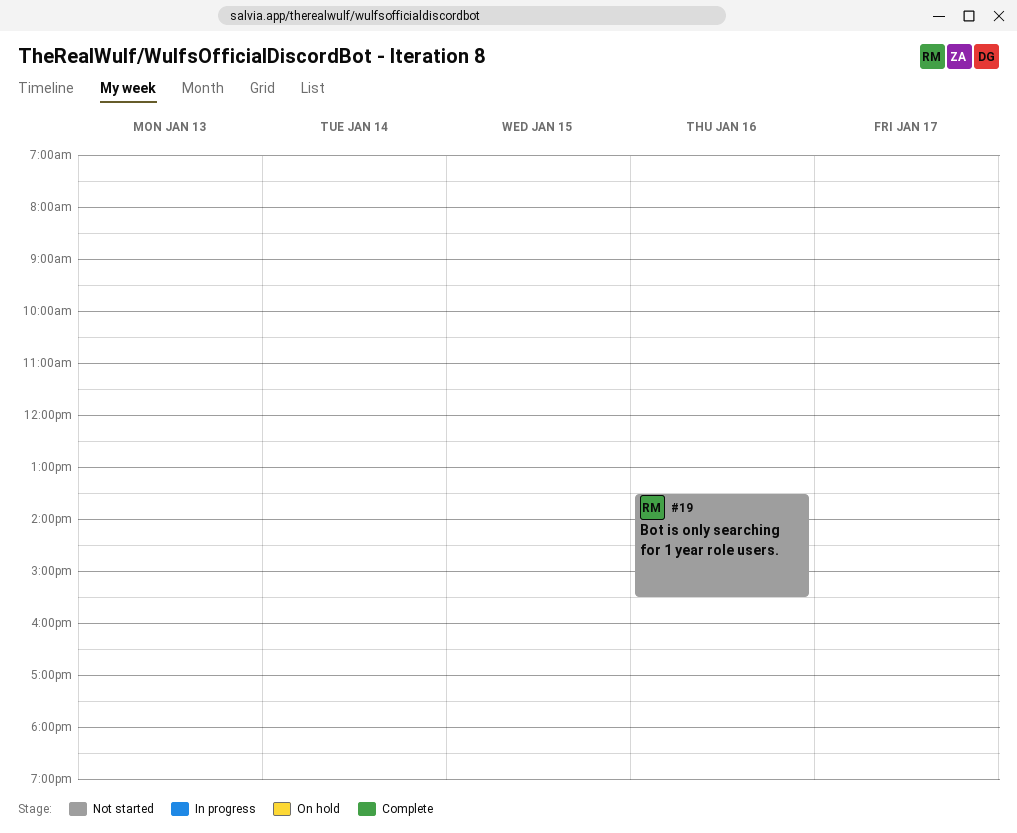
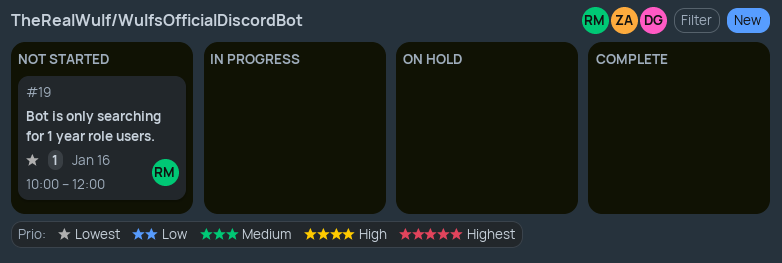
#19, begins: 13:30 -> 10:00
#19, ends: 15:30 -> 12:00

